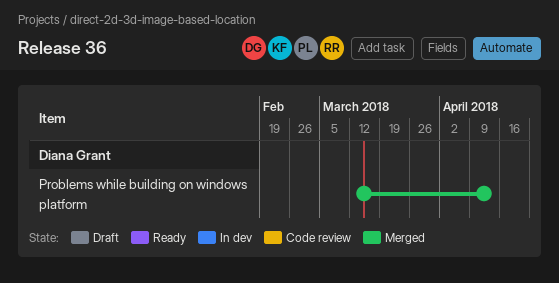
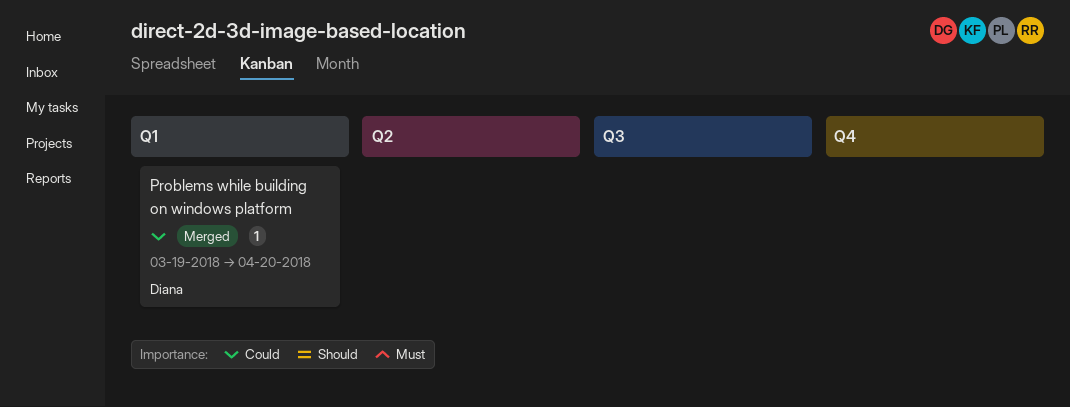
Problems while building on windows platform, start: Mar 12 -> Mar 19
Problems while building on windows platform, due: Apr 13 -> Apr 20

